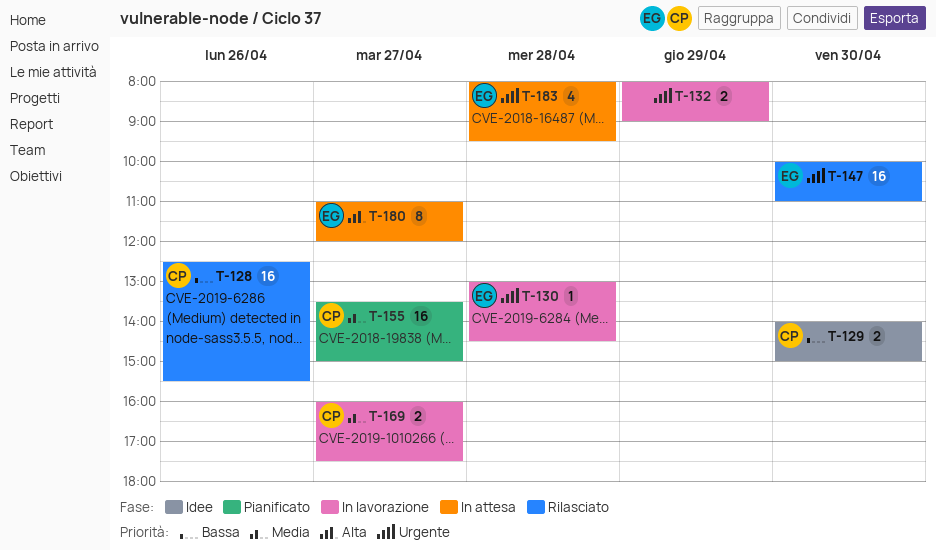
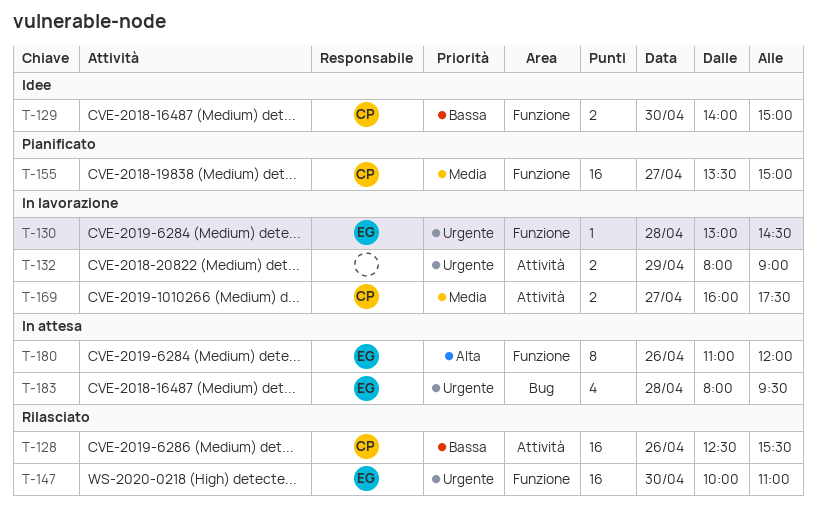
T-180, day: Apr 27 -> Apr 26

